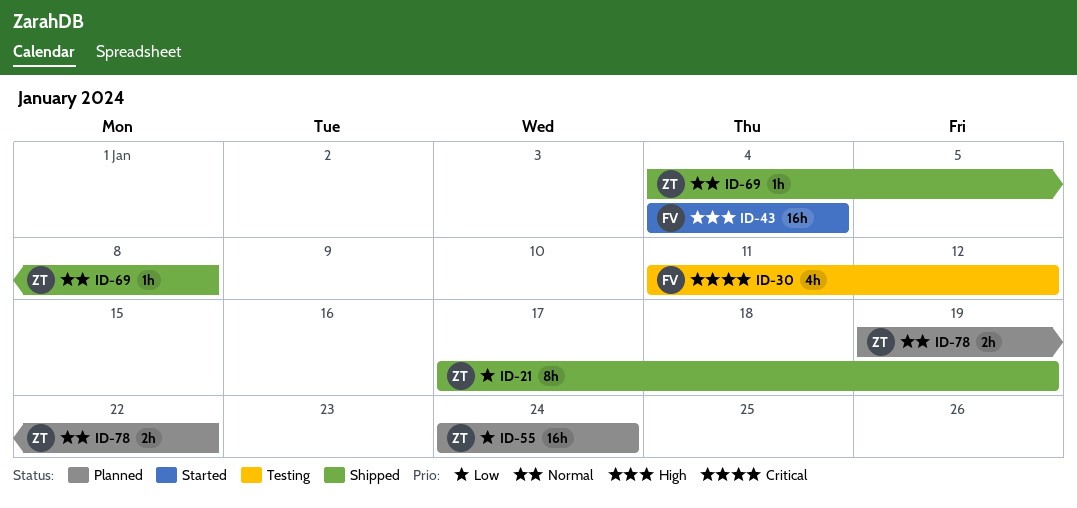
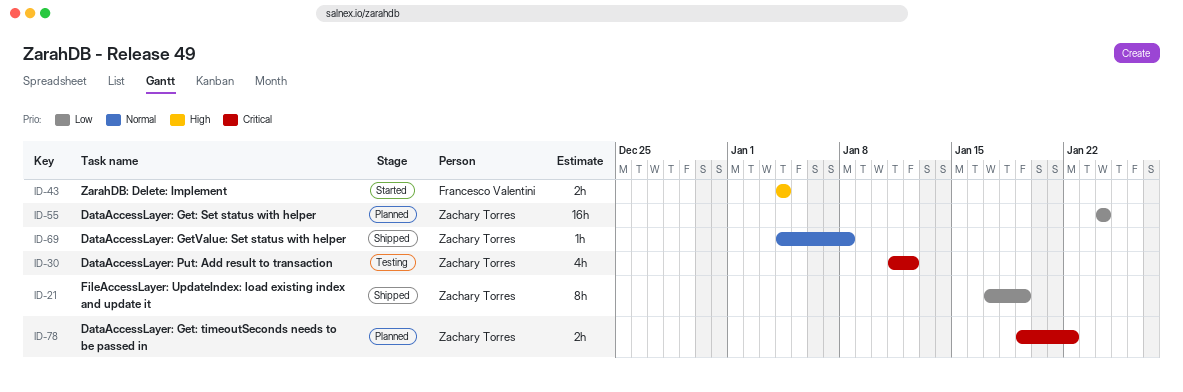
ID-30, owner: Francesco Valentini -> Zachary Torres
ID-43, estimate: 16h -> 2h
ID-78, priority: Normal -> Critical

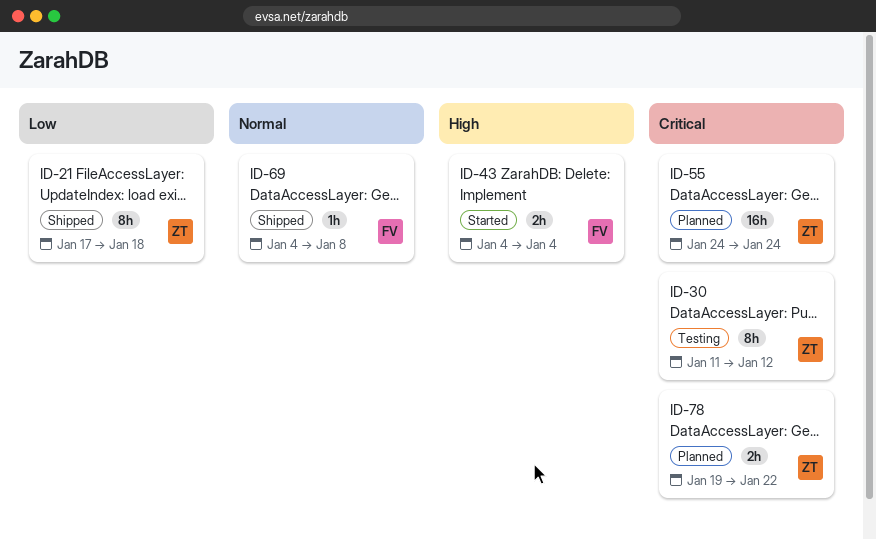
ID-21, due: Jan 19 -> Jan 18
ID-30, estimate: 4h -> 8h
ID-55, priority: Low -> Critical
ID-69, owner: Zachary Torres -> Francesco Valentini

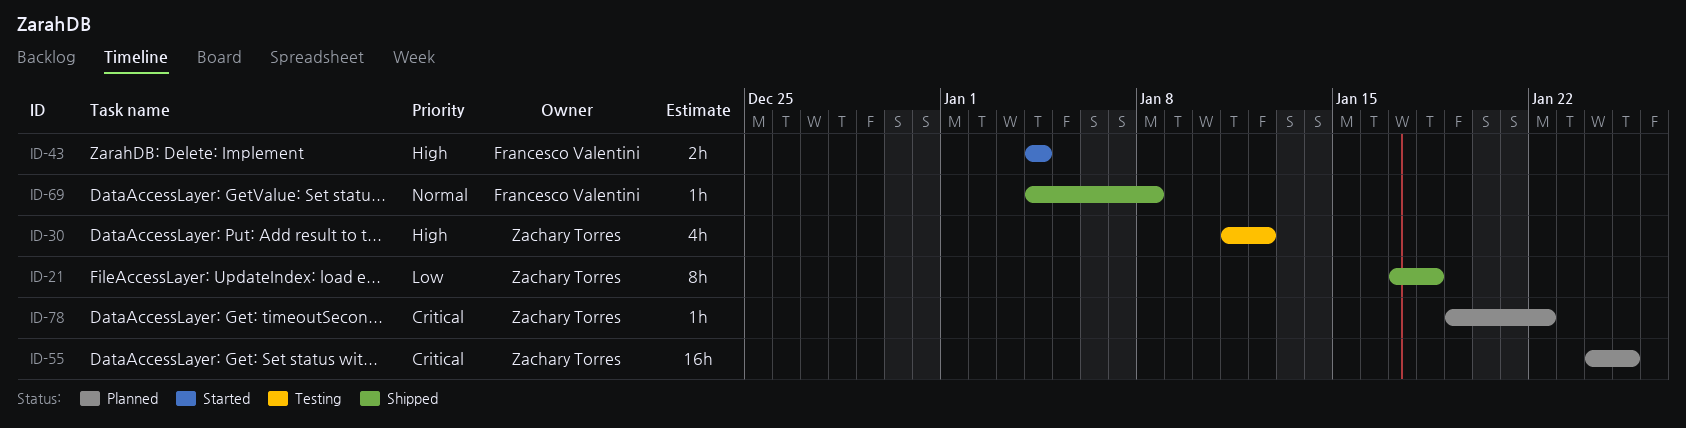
ID-30, priority: Critical -> High
ID-30, estimate: 8h -> 4h
ID-55, due: Jan 24 -> Jan 25
ID-78, estimate: 2h -> 1h

